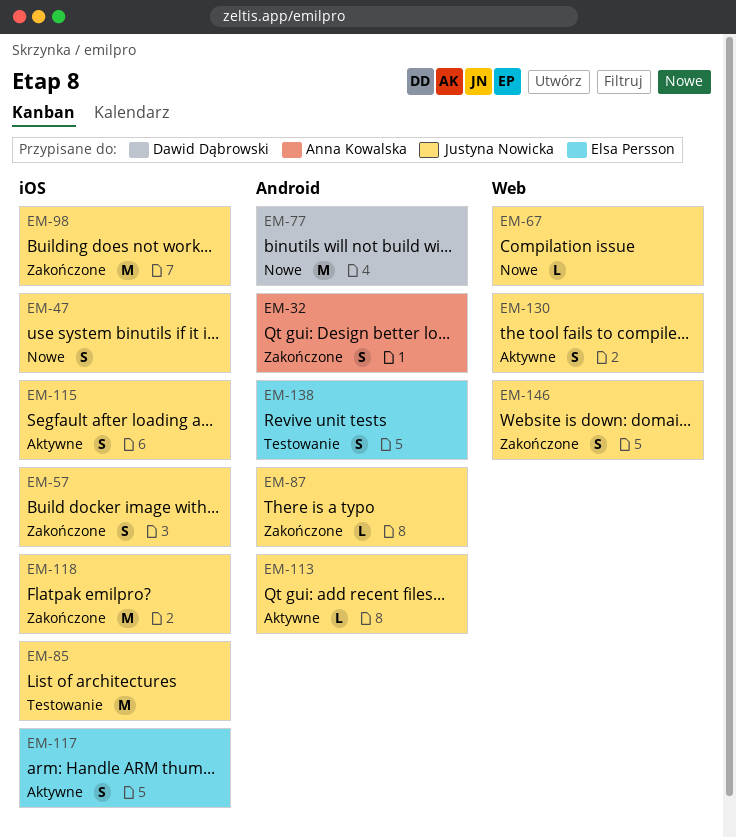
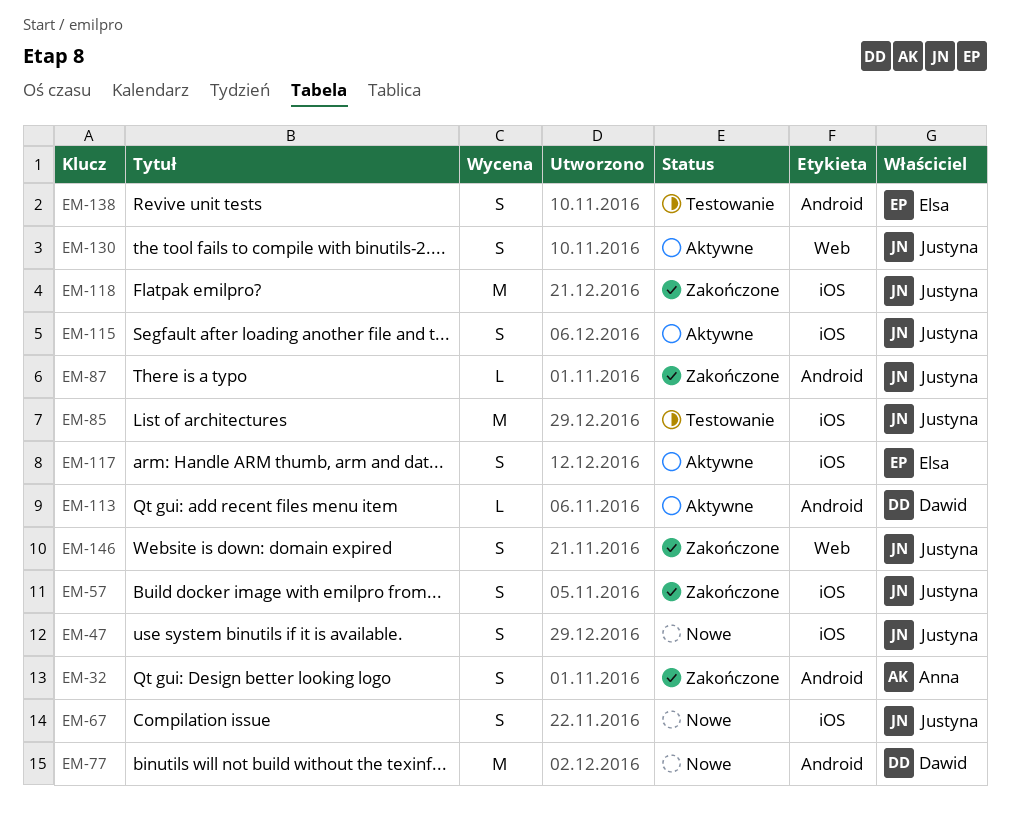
EM-67, label: Web -> iOS
EM-67, estimate: L -> S
EM-98: present -> none
EM-113, owner: Justyna Nowicka -> Dawid Dąbrowski

